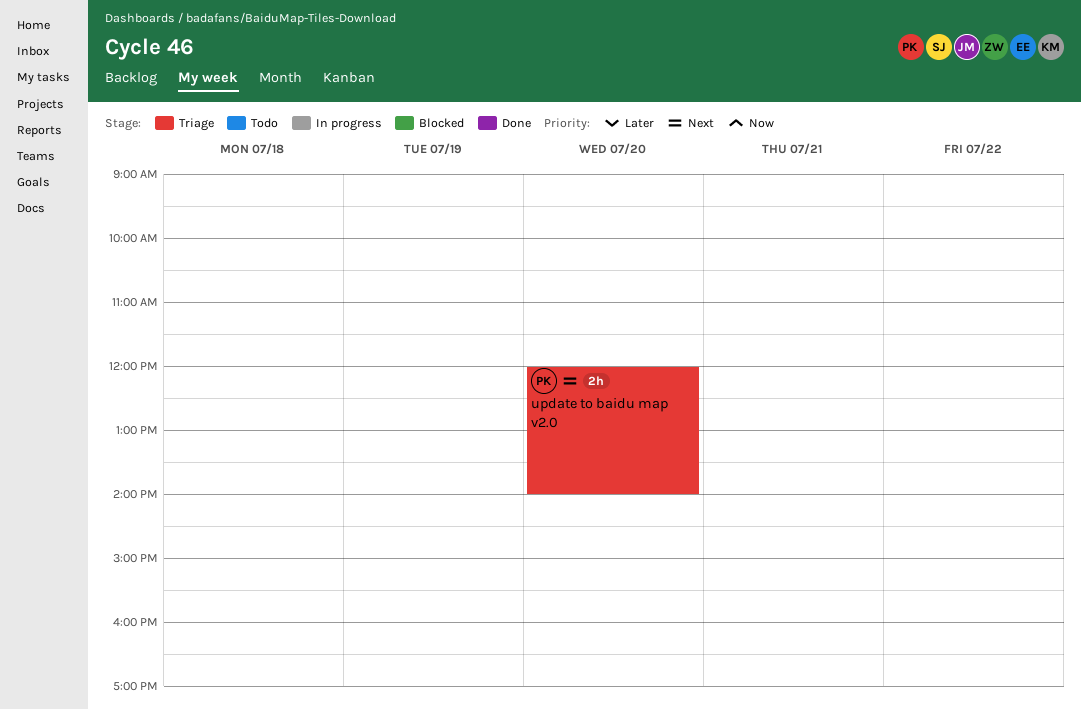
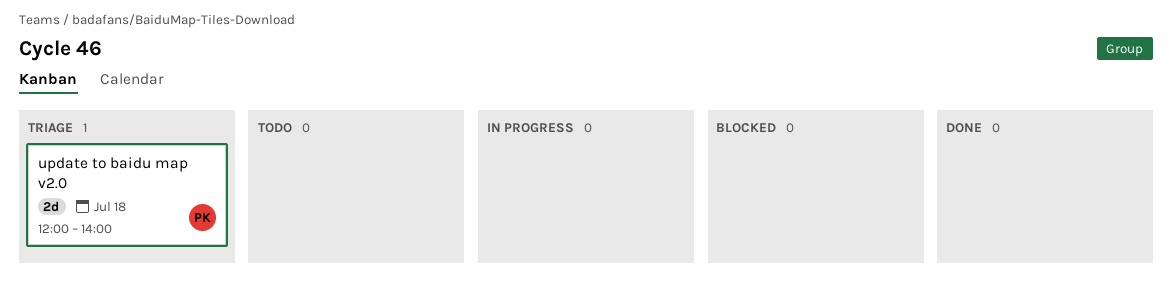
update to baidu map v2.0, estimate: 2h -> 2d
update to baidu map v2.0, day: Jul 20 -> Jul 18

